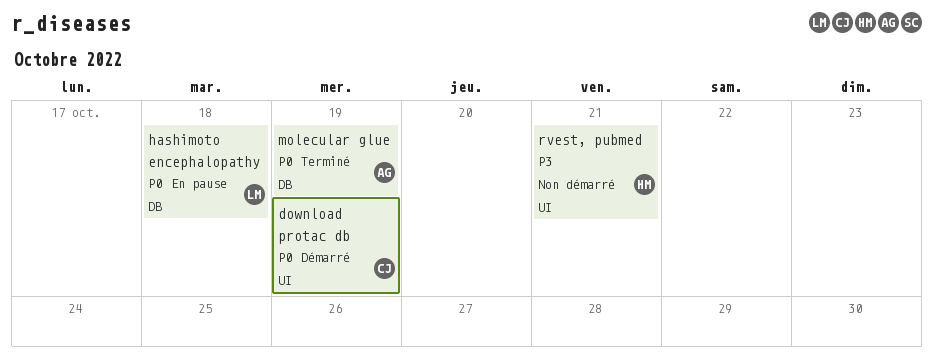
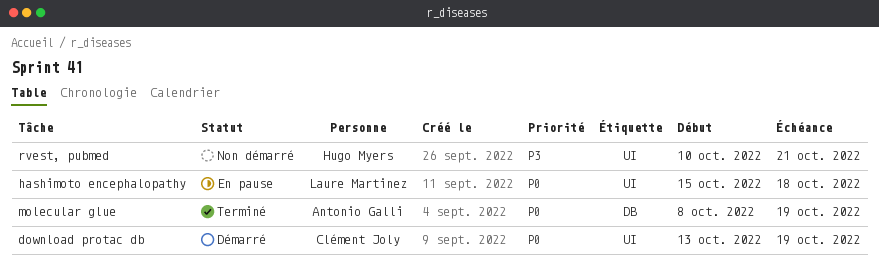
hashimoto encephalopathy, label: DB -> UI

